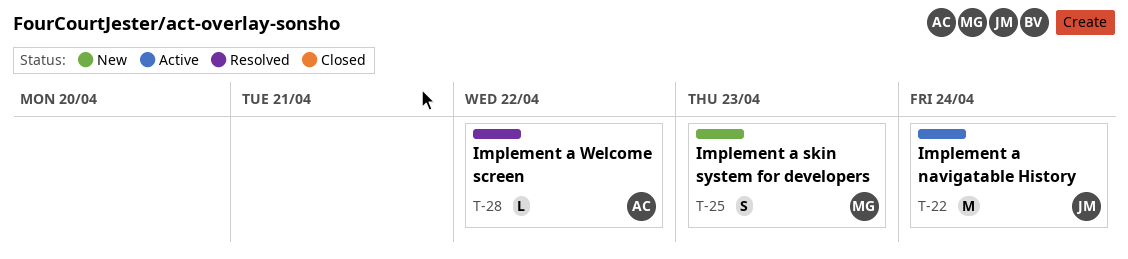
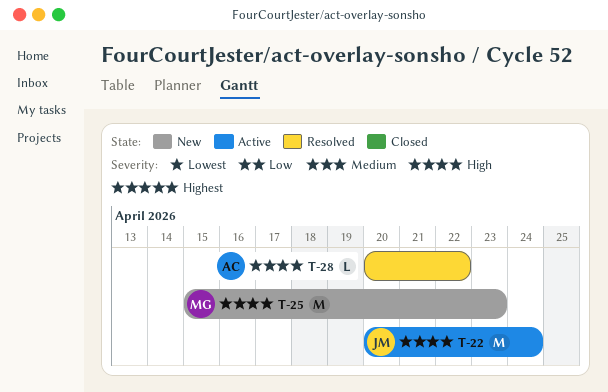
T-25, estimate: S -> M

